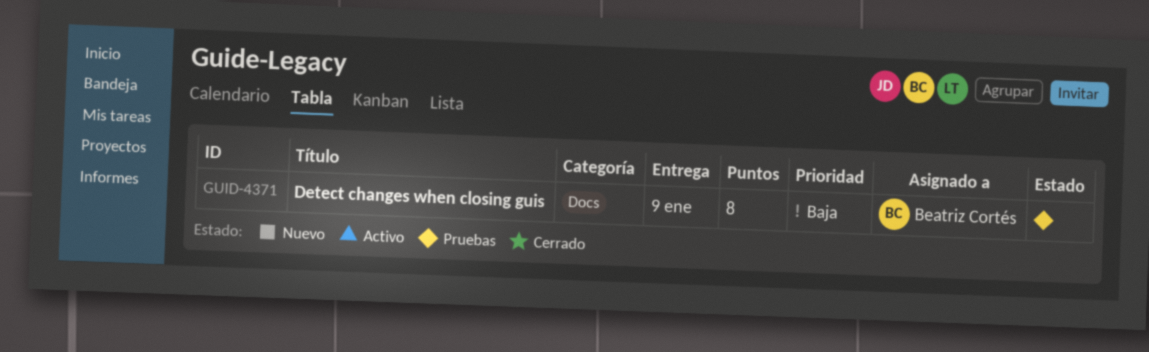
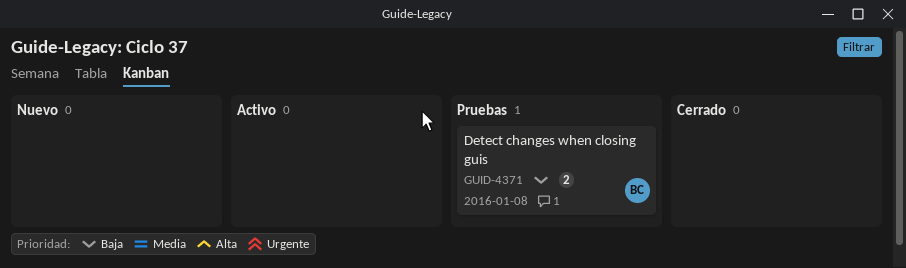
GUID-4371, estimate: 8 -> 2
GUID-4371, due: Jan 9 -> Jan 8

